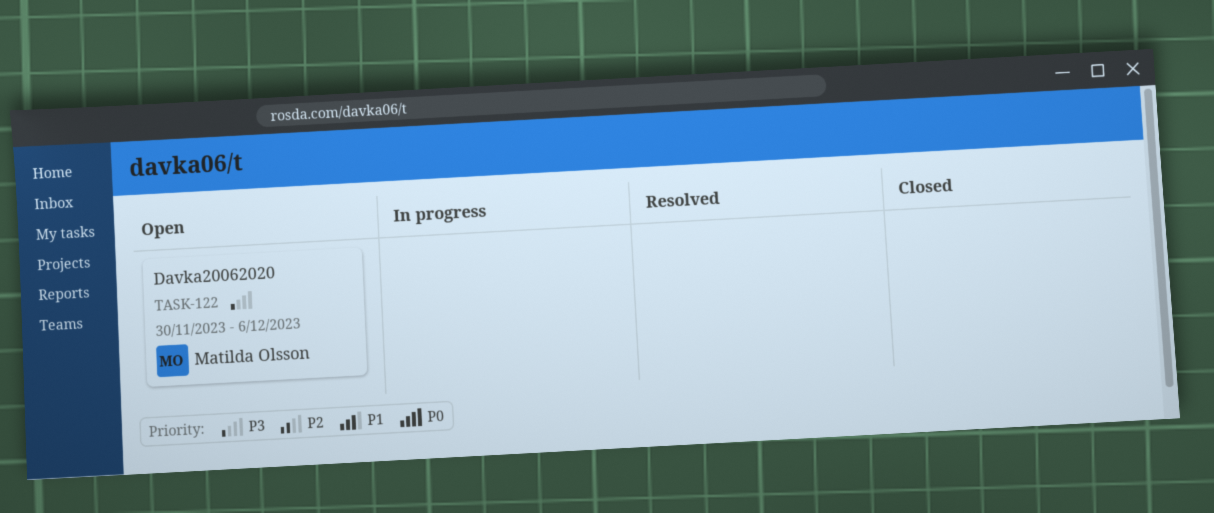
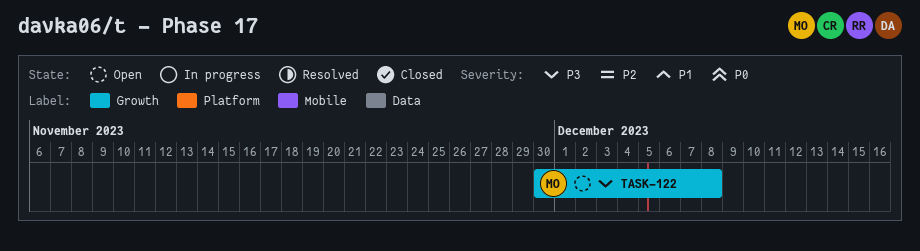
TASK-122, due: Dec 6 -> Dec 8

